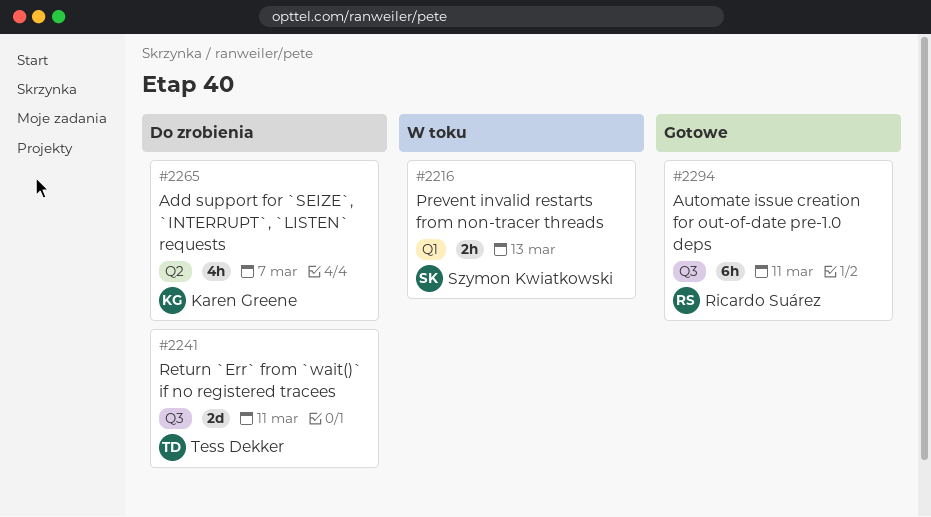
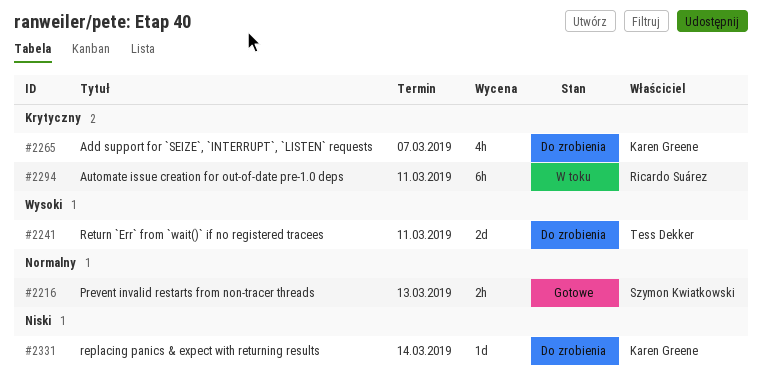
#2216, status: W toku -> Gotowe
#2294, status: Gotowe -> W toku
#2331: none -> present

